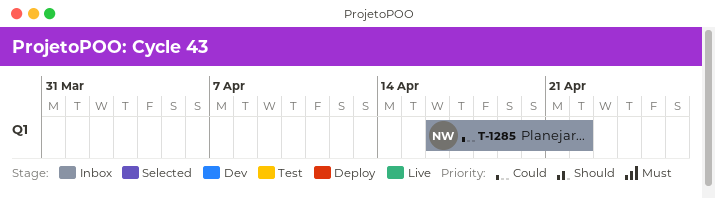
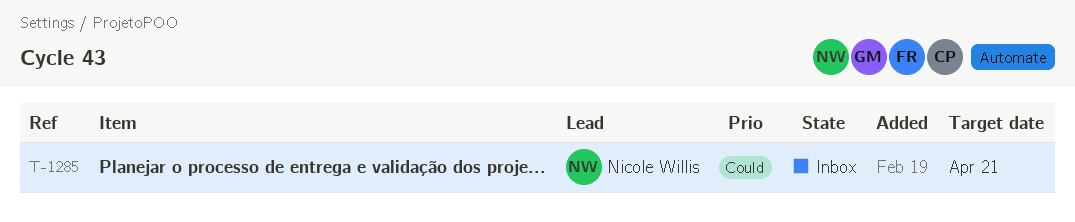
T-1285, due: Apr 22 -> Apr 21

